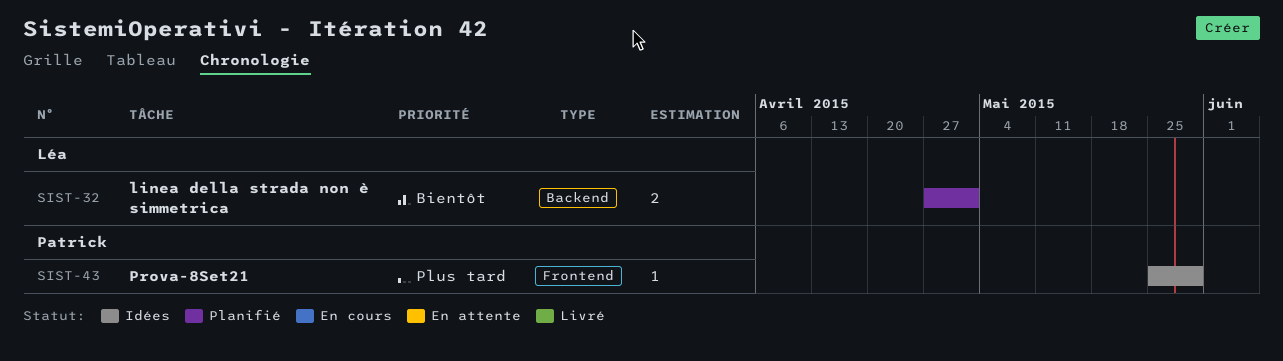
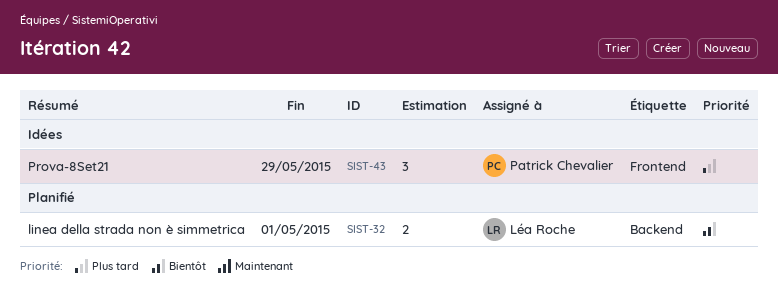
SIST-43, estimate: 1 -> 3

